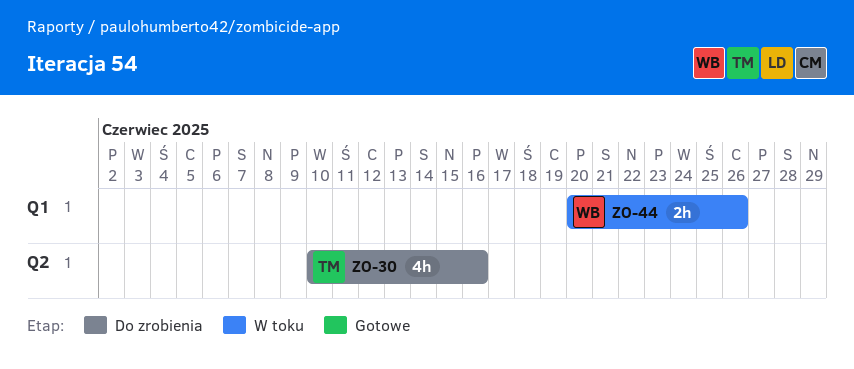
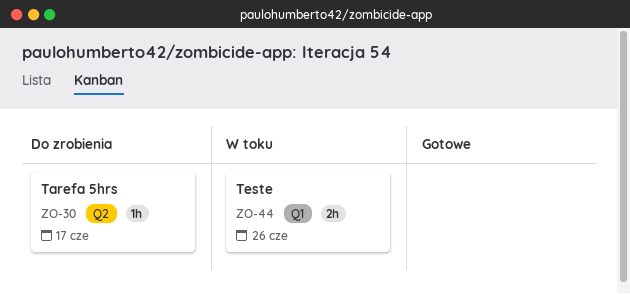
ZO-30, estimate: 4h -> 1h
ZO-30, due: Jun 16 -> Jun 17

